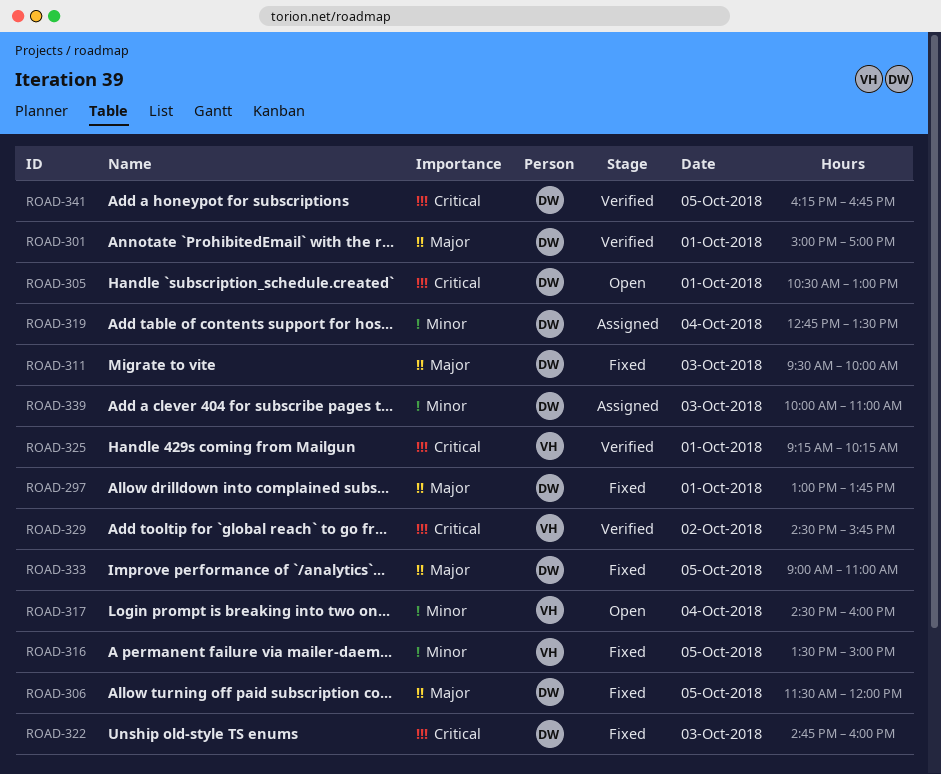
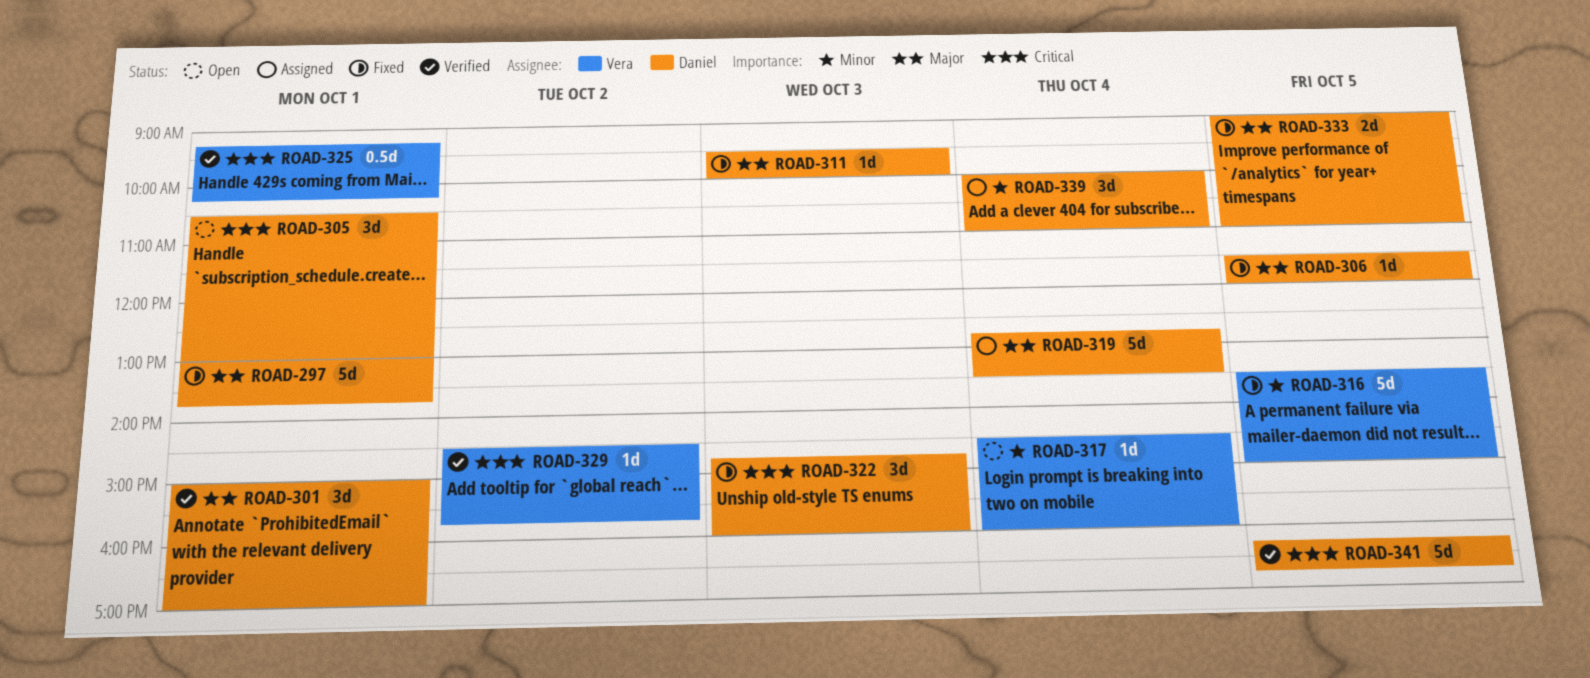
ROAD-319, priority: Minor -> Major
ROAD-339, day: Oct 3 -> Oct 4

